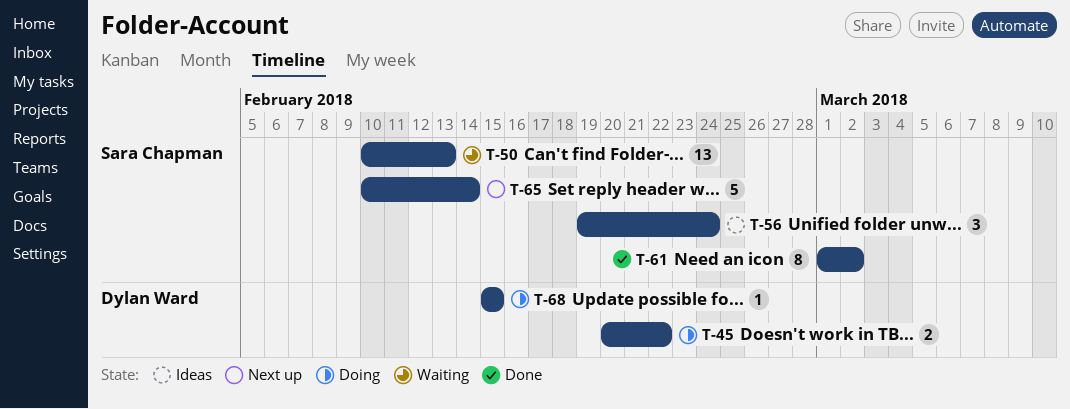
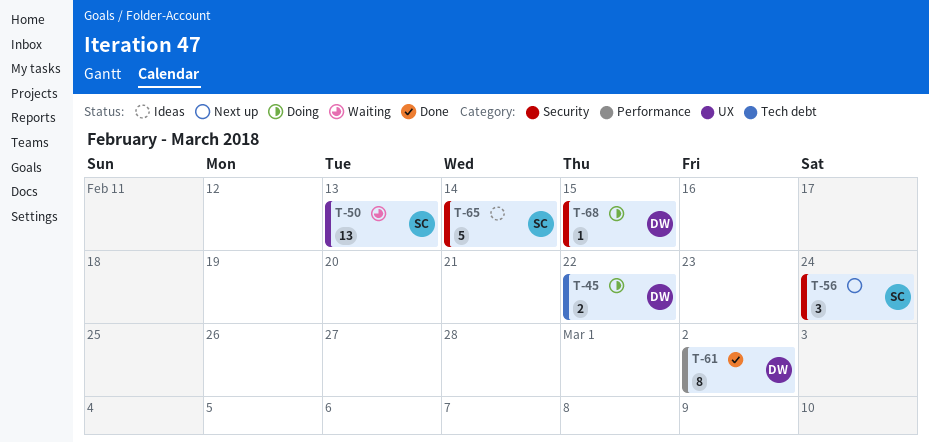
T-56, status: Ideas -> Next up
T-61, owner: Sara Chapman -> Dylan Ward
T-65, status: Next up -> Ideas

